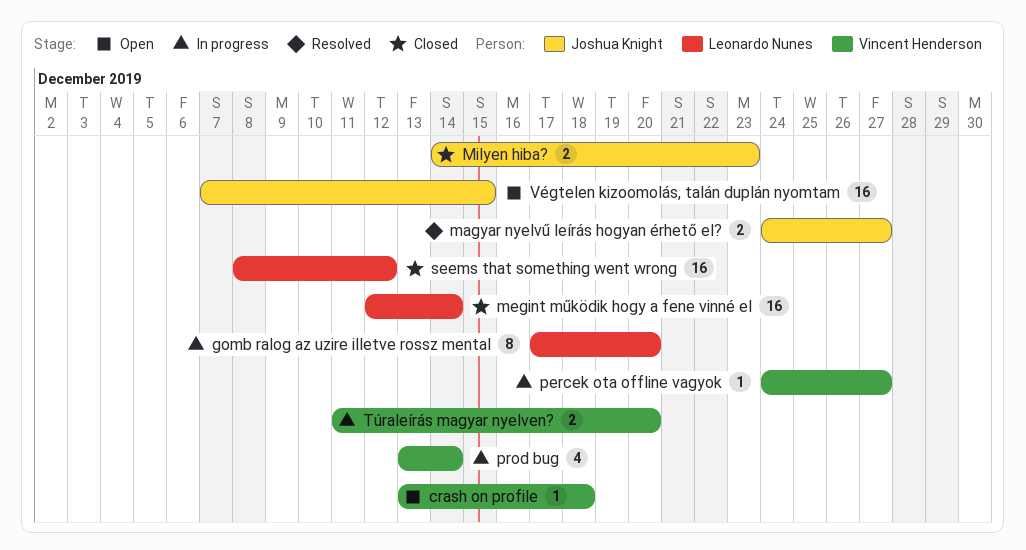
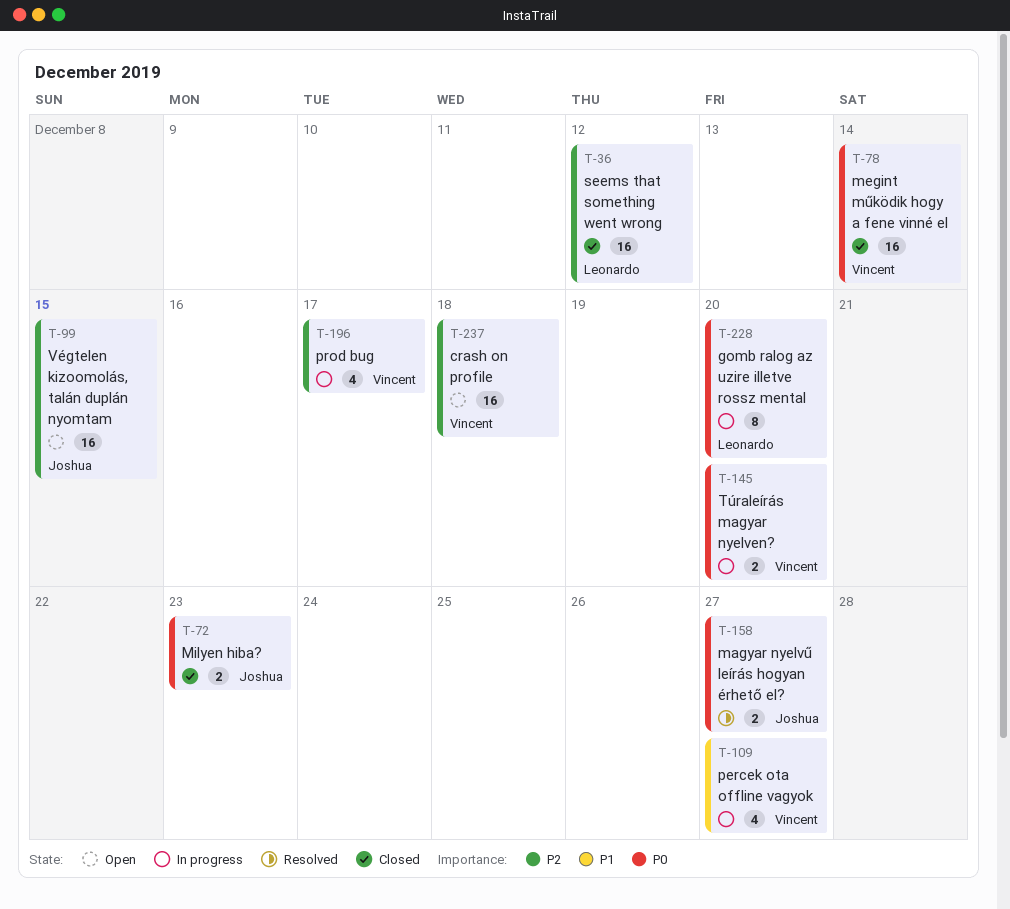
crash on profile, estimate: 1 -> 16
megint működik hogy a fene vinné el, owner: Leonardo Nunes -> Vincent Henderson
percek ota offline vagyok, estimate: 1 -> 4
prod bug, due: Dec 14 -> Dec 17

